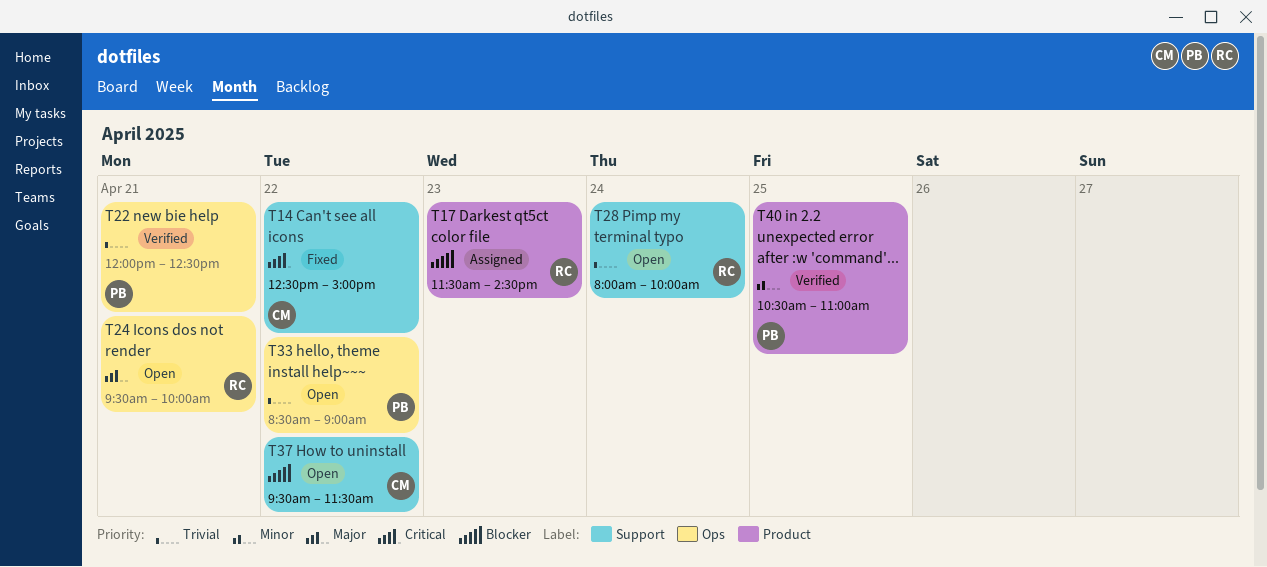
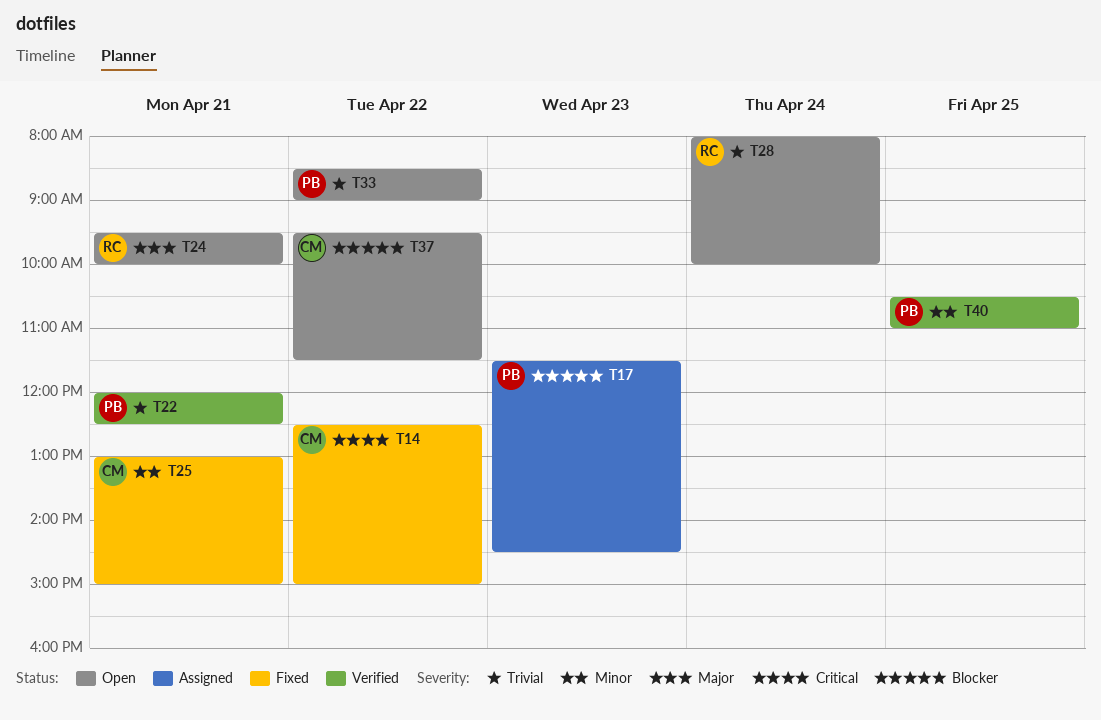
T17, owner: RC -> PB
T25: none -> present

